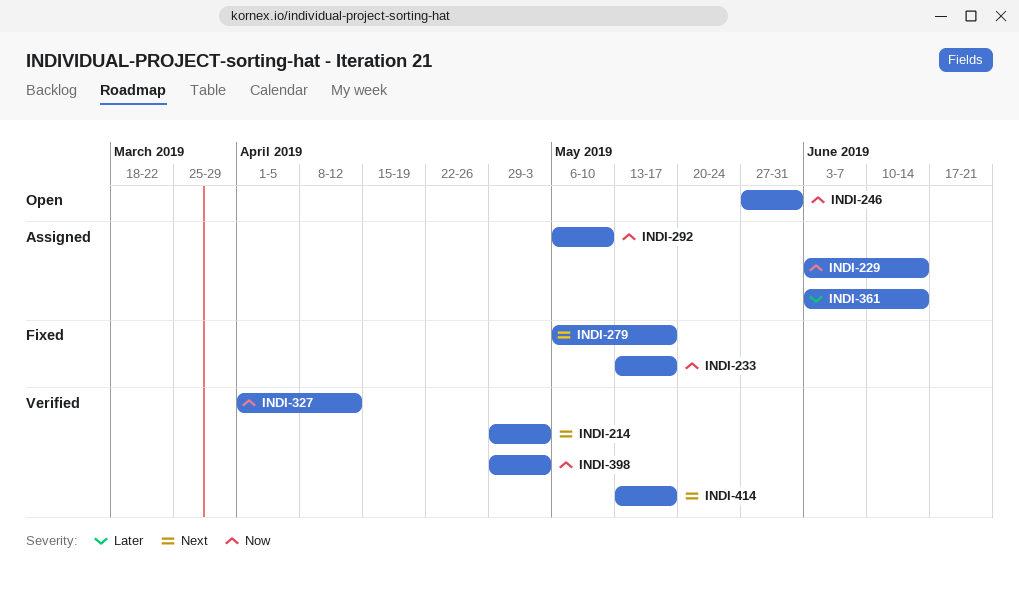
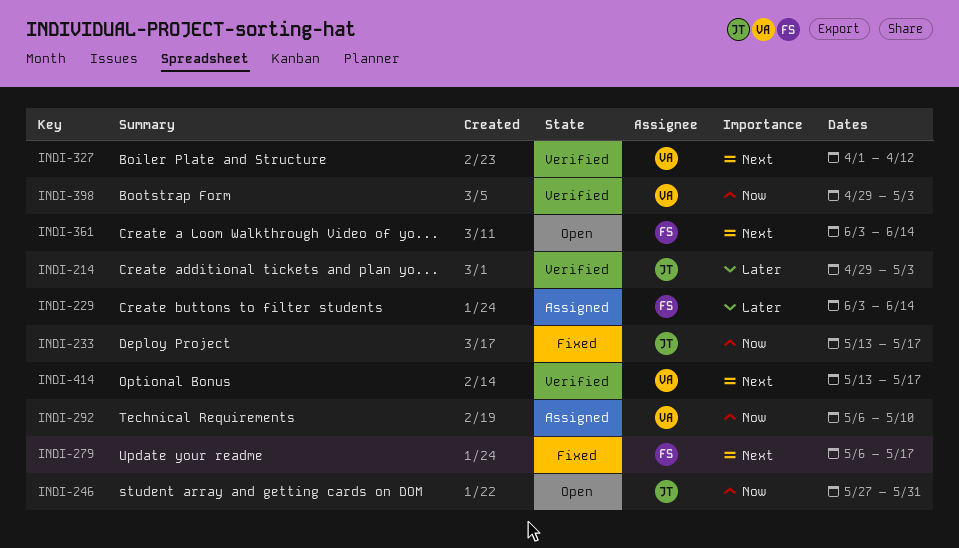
INDI-214, priority: Next -> Later
INDI-229, priority: Now -> Later
INDI-327, priority: Now -> Next
INDI-361, status: Assigned -> Open
INDI-361, priority: Later -> Next

